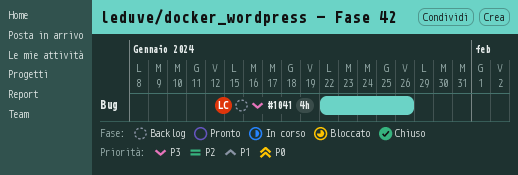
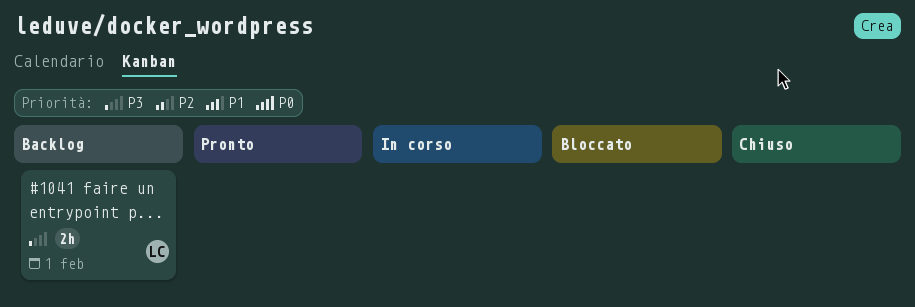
#1041, estimate: 4h -> 2h
#1041, due: Jan 26 -> Feb 1

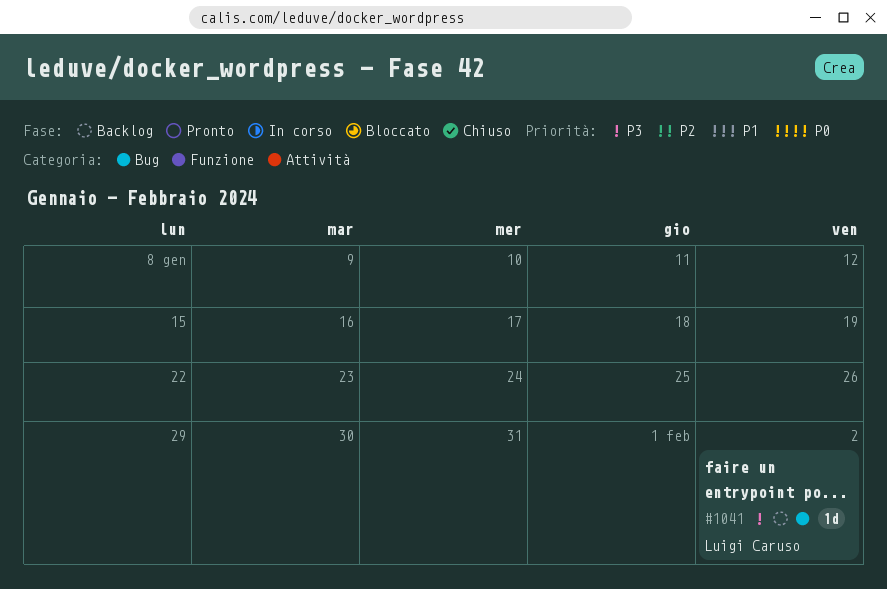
#1041, estimate: 2h -> 1d
#1041, due: Feb 1 -> Feb 2

